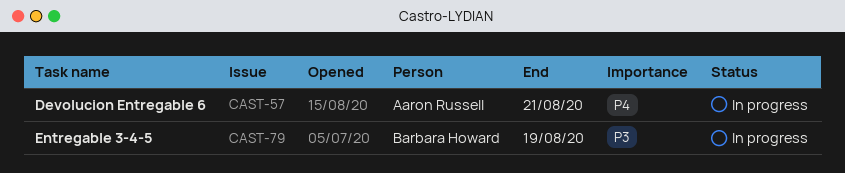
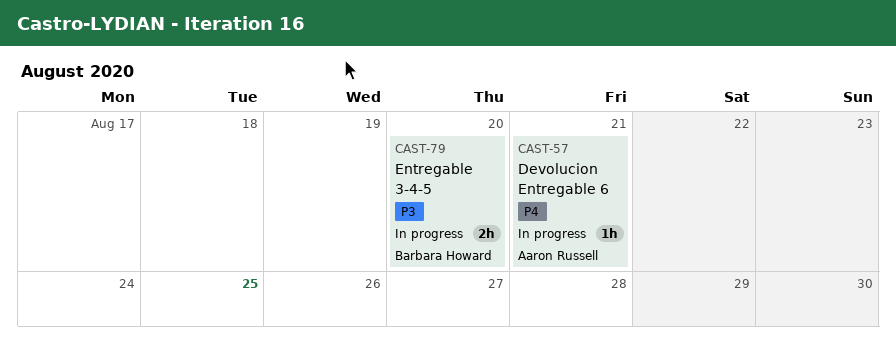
CAST-79, due: Aug 19 -> Aug 20

